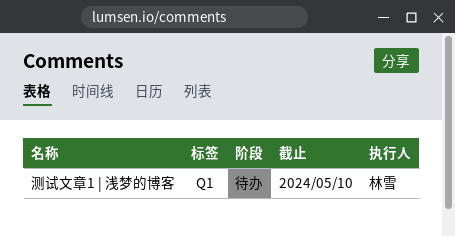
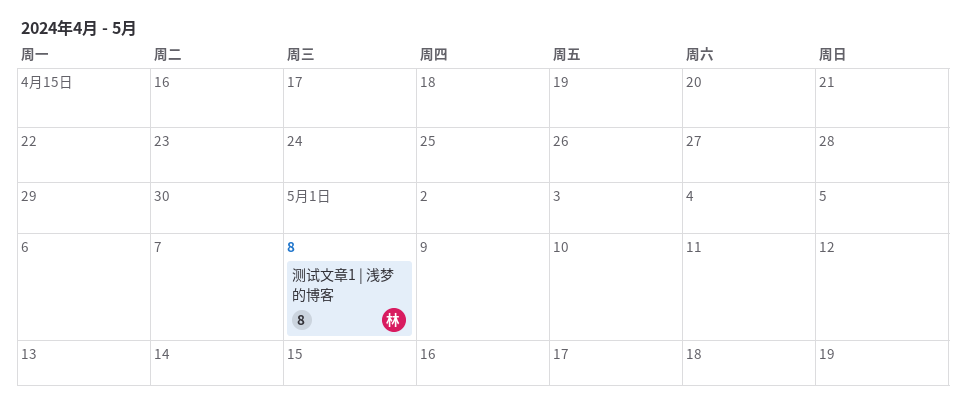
测试文章1 | 浅梦的博客, due: May 10 -> May 8

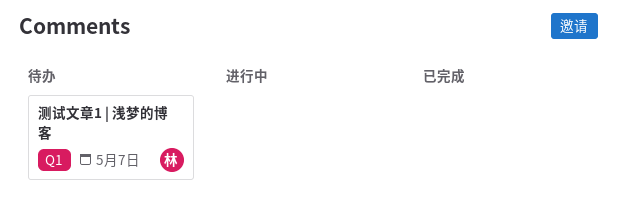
测试文章1 | 浅梦的博客, due: May 8 -> May 7

